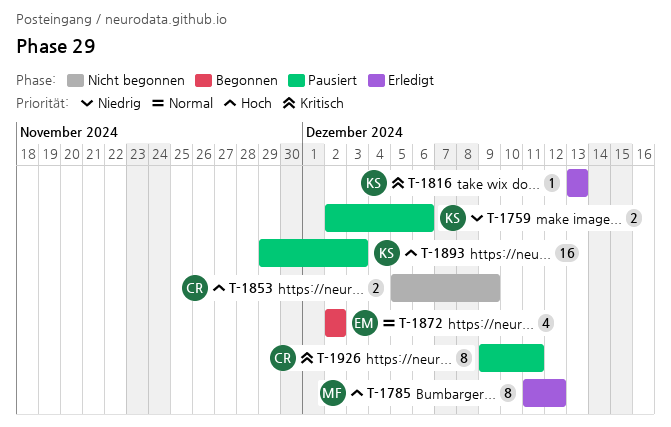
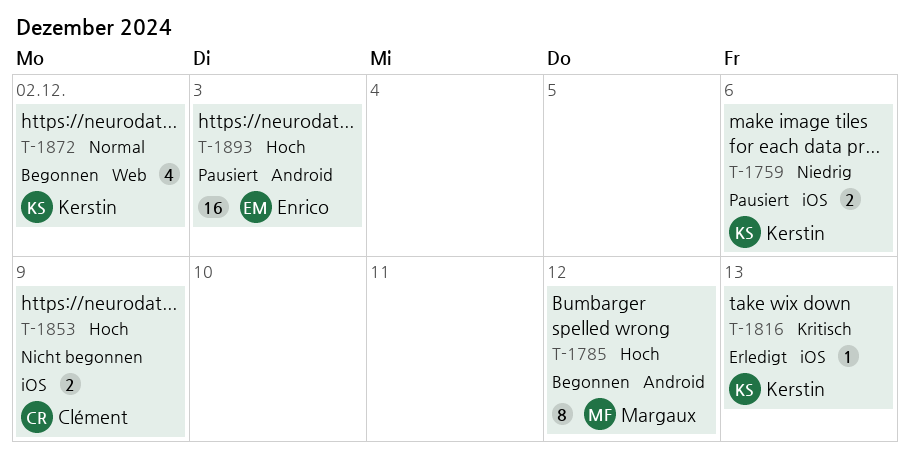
T-1785, status: Erledigt -> Begonnen
T-1872, owner: Enrico -> Kerstin
T-1893, owner: Kerstin -> Enrico
T-1926: present -> none

